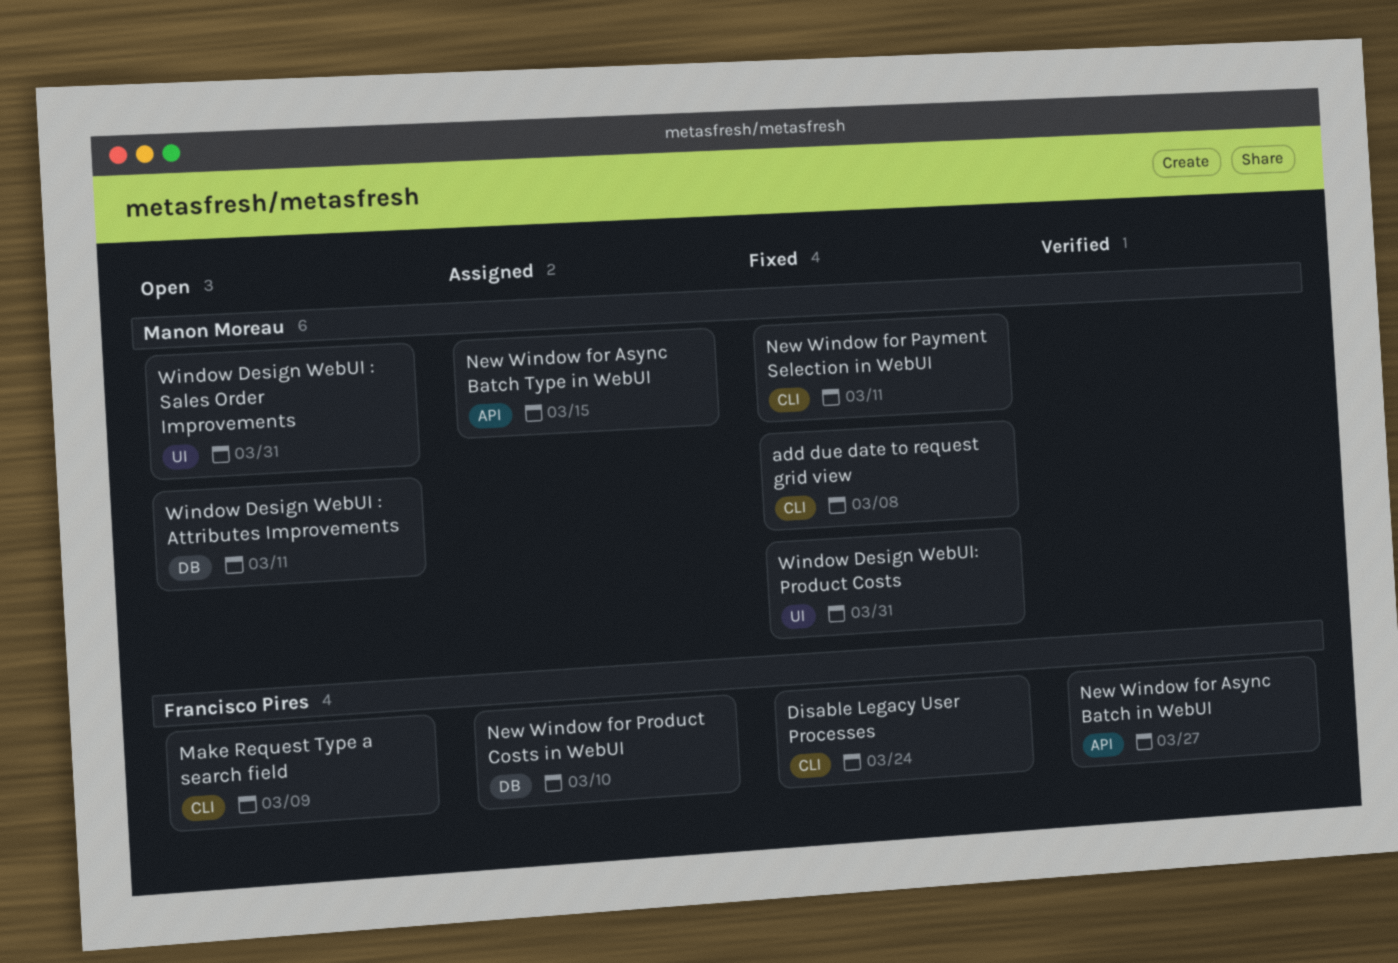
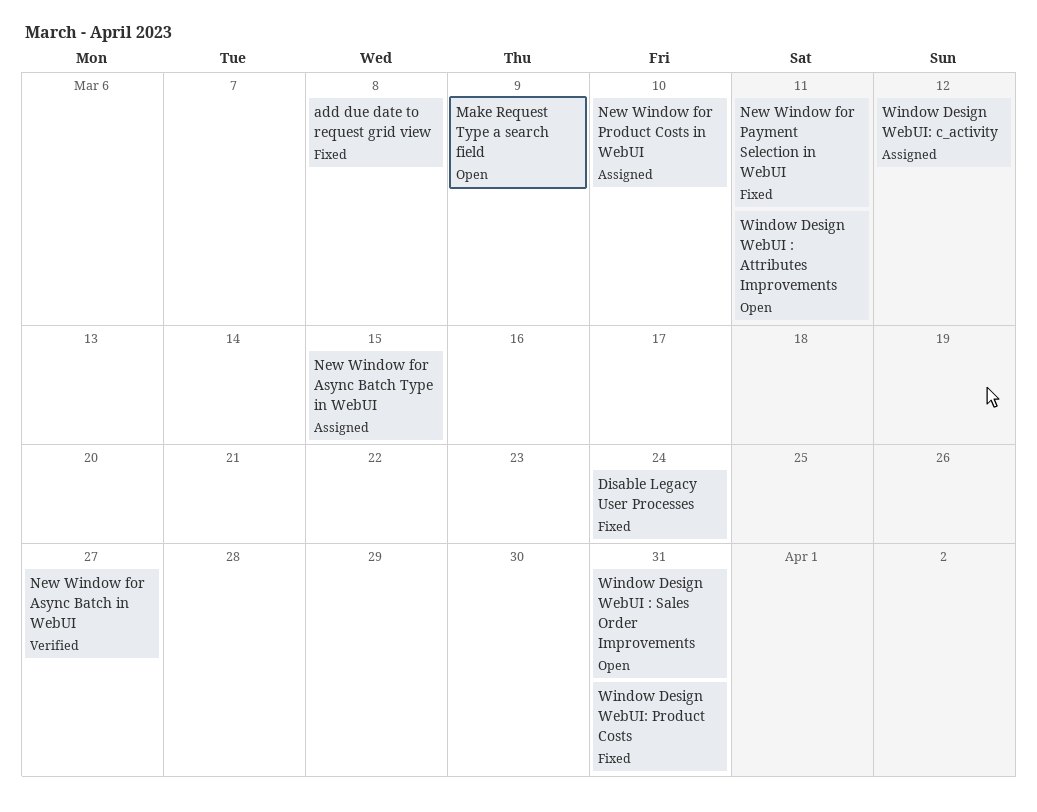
Window Design WebUI: c_activity: none -> present

